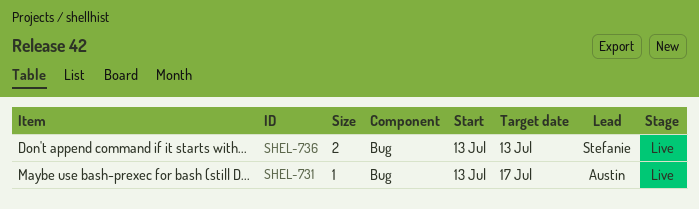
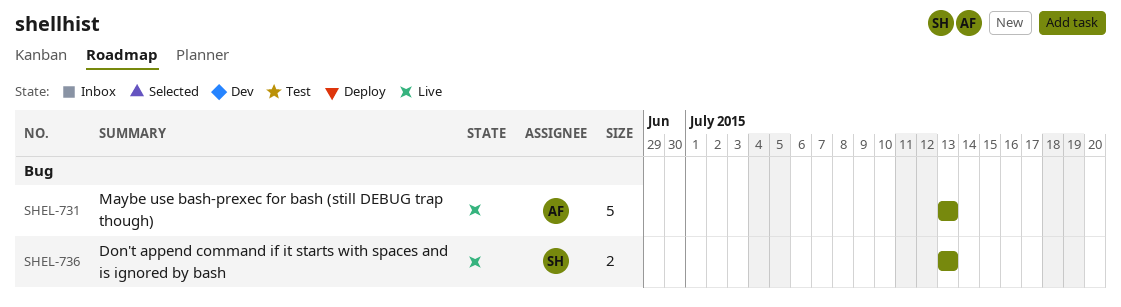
SHEL-731, estimate: 1 -> 5
SHEL-731, due: Jul 17 -> Jul 13

